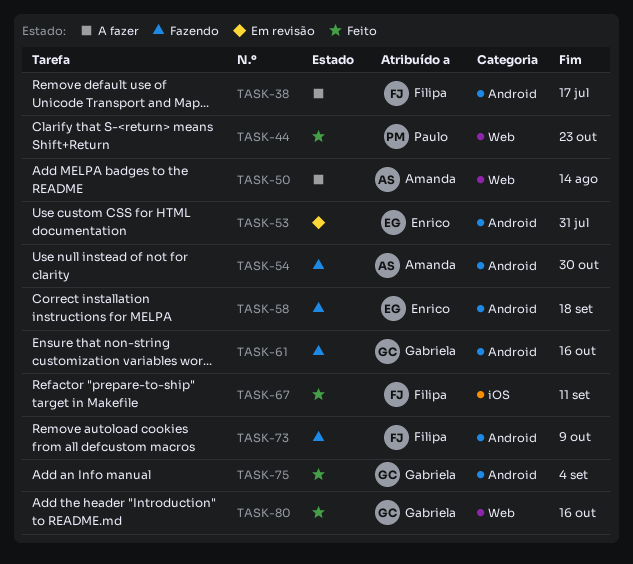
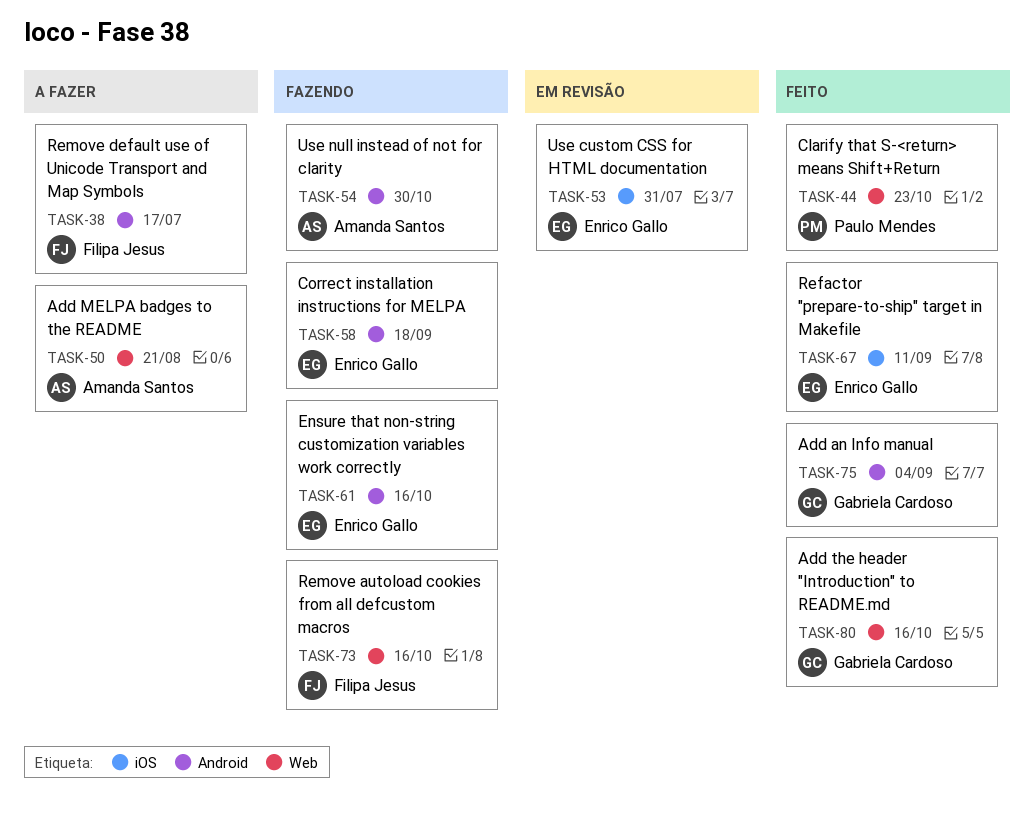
TASK-50, due: Aug 14 -> Aug 21
TASK-53, label: Android -> iOS
TASK-61, owner: Gabriela Cardoso -> Enrico Gallo
TASK-67, owner: Filipa Jesus -> Enrico Gallo
TASK-73, label: Android -> Web
TASK-73, due: Oct 9 -> Oct 16

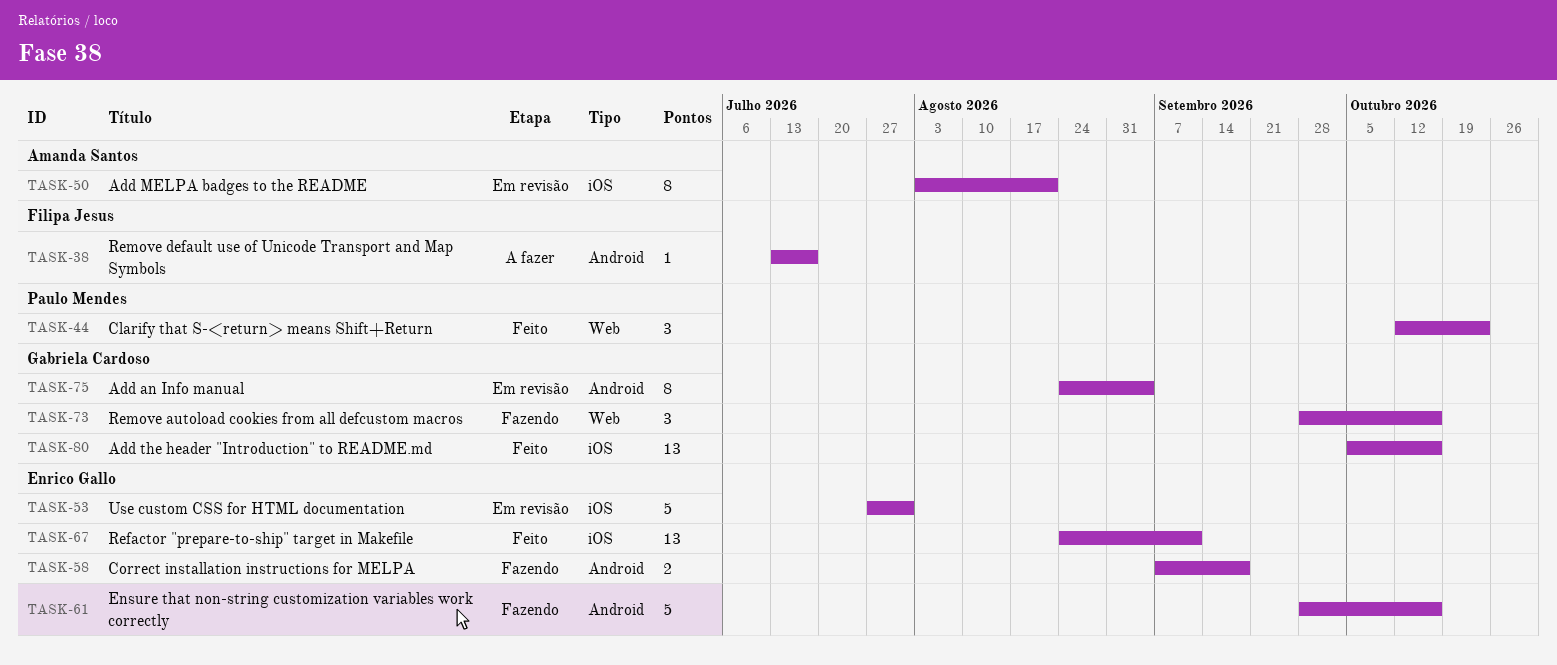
TASK-50, status: A fazer -> Em revisão
TASK-50, label: Web -> iOS
TASK-54: present -> none
TASK-73, owner: Filipa Jesus -> Gabriela Cardoso
TASK-75, status: Feito -> Em revisão
TASK-80, label: Web -> iOS

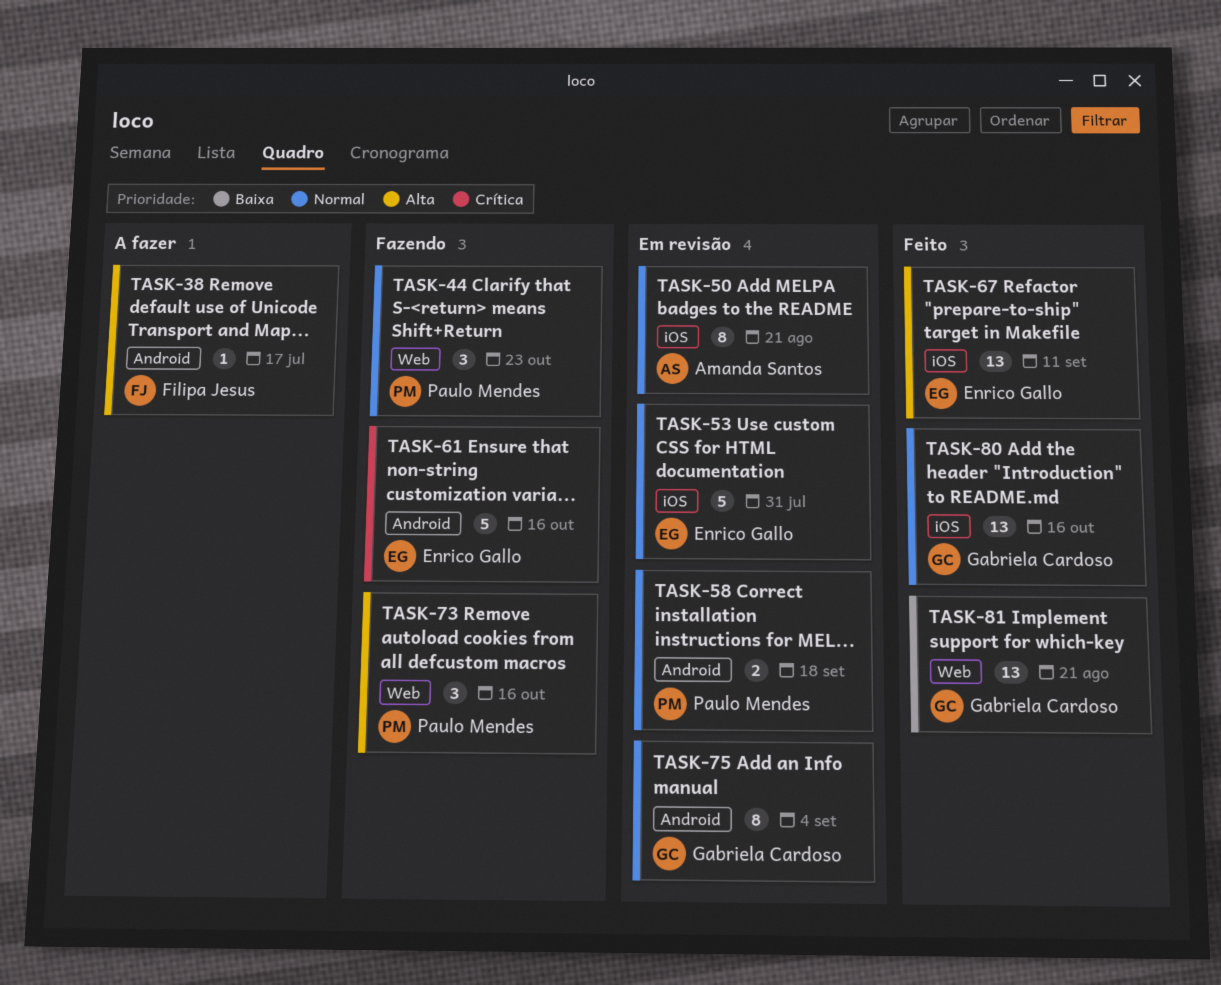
TASK-44, status: Feito -> Fazendo
TASK-58, status: Fazendo -> Em revisão
TASK-58, owner: Enrico Gallo -> Paulo Mendes
TASK-73, owner: Gabriela Cardoso -> Paulo Mendes
TASK-81: none -> present

